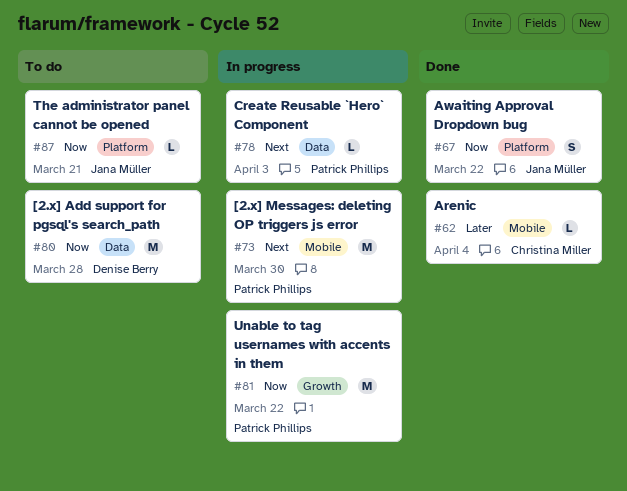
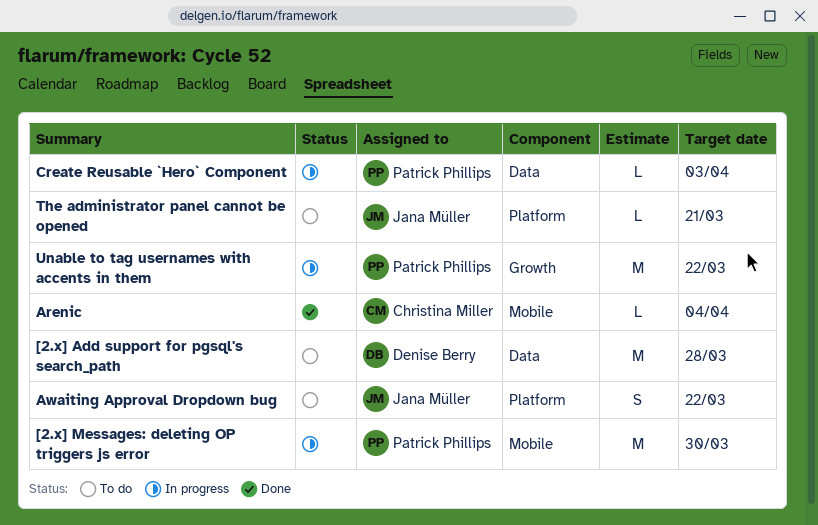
Awaiting Approval Dropdown bug, status: Done -> To do

